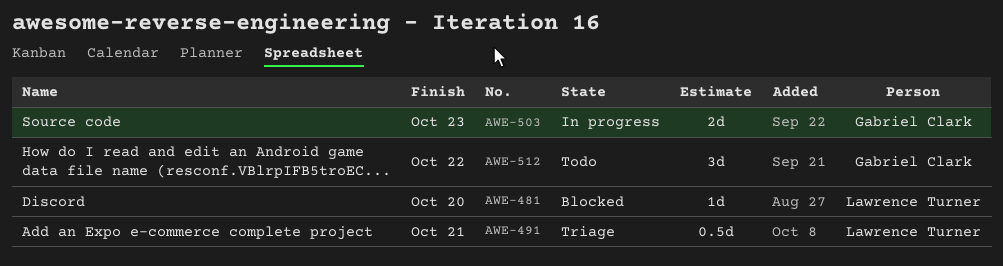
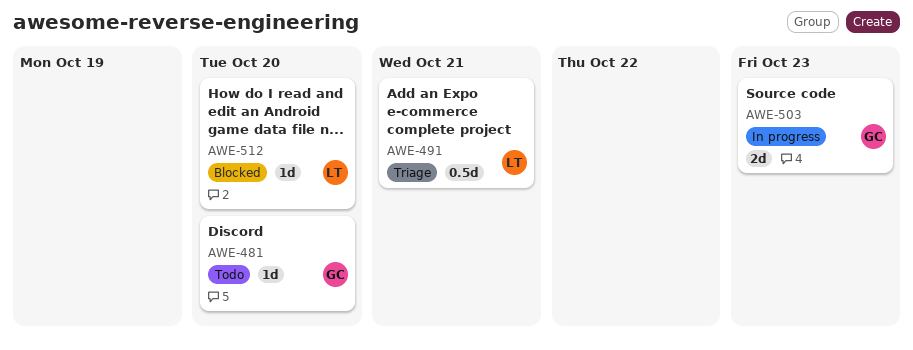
AWE-481, status: Blocked -> Todo
AWE-481, owner: Lawrence Turner -> Gabriel Clark
AWE-512, status: Todo -> Blocked
AWE-512, owner: Gabriel Clark -> Lawrence Turner
AWE-512, estimate: 3d -> 1d
AWE-512, due: Oct 22 -> Oct 20

